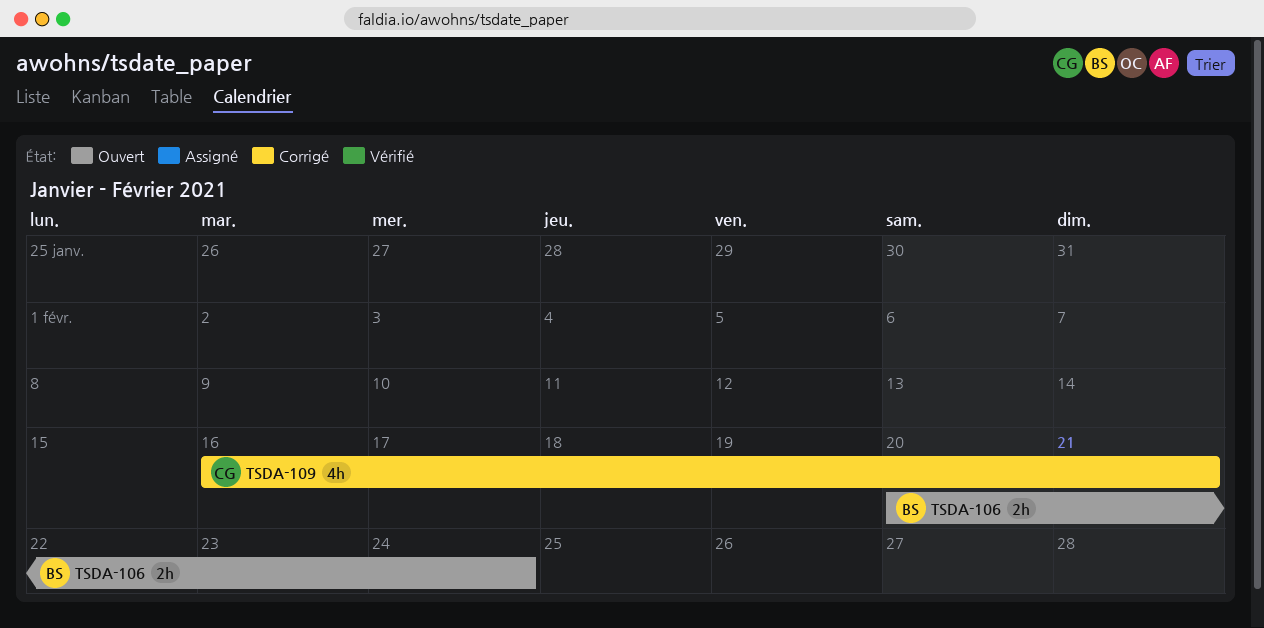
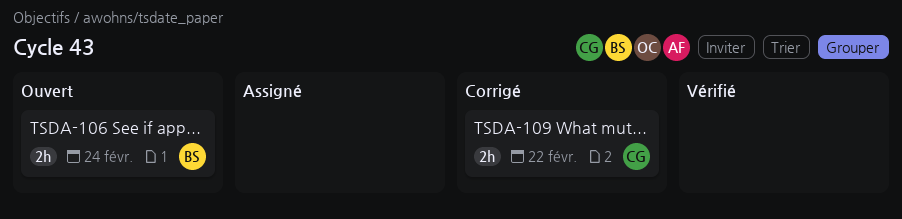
TSDA-109, estimate: 4h -> 2h
TSDA-109, due: Feb 21 -> Feb 22

